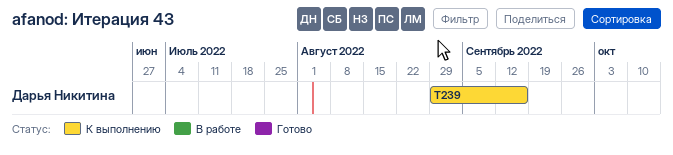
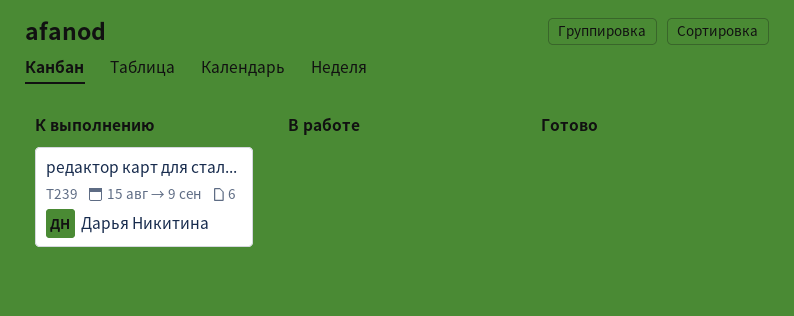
T239, start: Aug 29 -> Aug 15
T239, due: Sep 16 -> Sep 9

